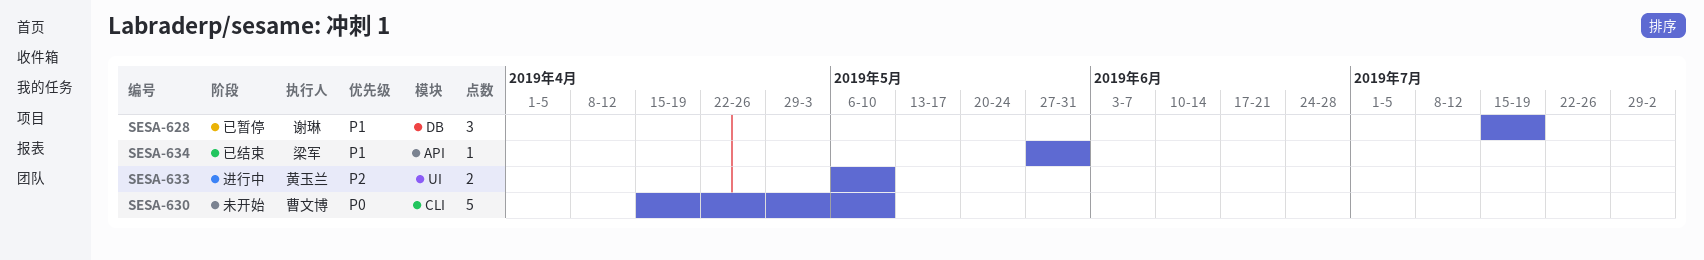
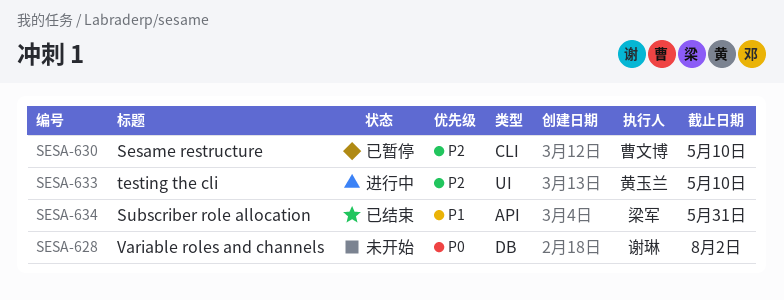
SESA-628, status: 已暂停 -> 未开始
SESA-628, priority: P1 -> P0
SESA-628, due: Jul 19 -> Aug 2
SESA-630, status: 未开始 -> 已暂停
SESA-630, priority: P0 -> P2

